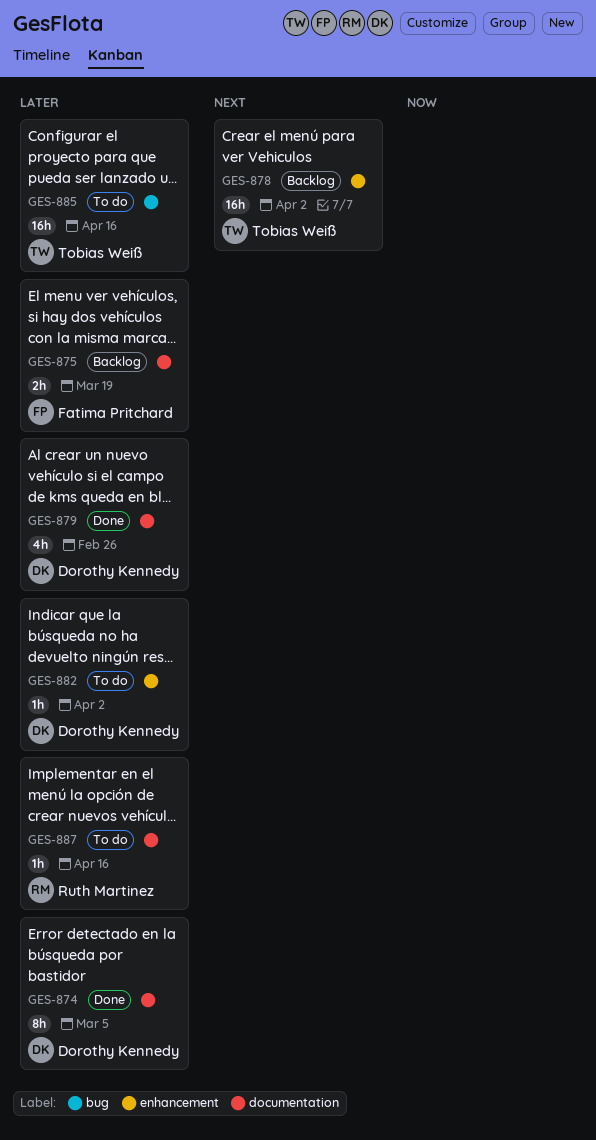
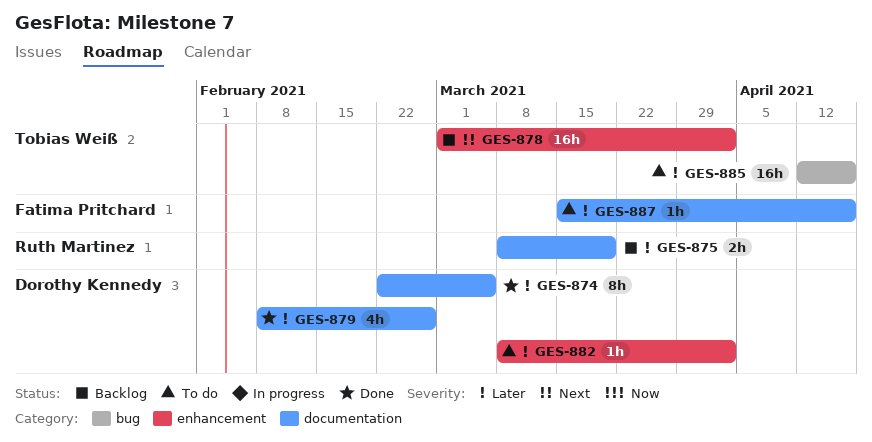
GES-875, owner: Fatima Pritchard -> Ruth Martinez
GES-887, owner: Ruth Martinez -> Fatima Pritchard

